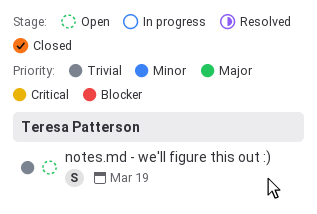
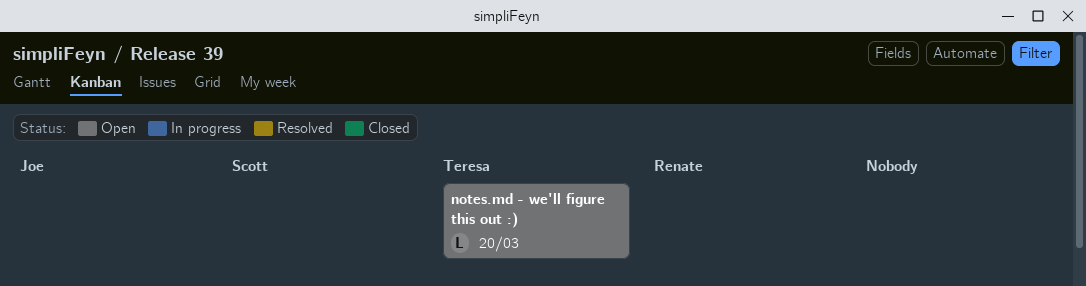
notes.md - we'll figure this out :), estimate: S -> L
notes.md - we'll figure this out :), due: Mar 19 -> Mar 20

